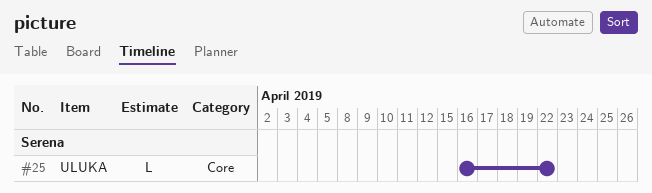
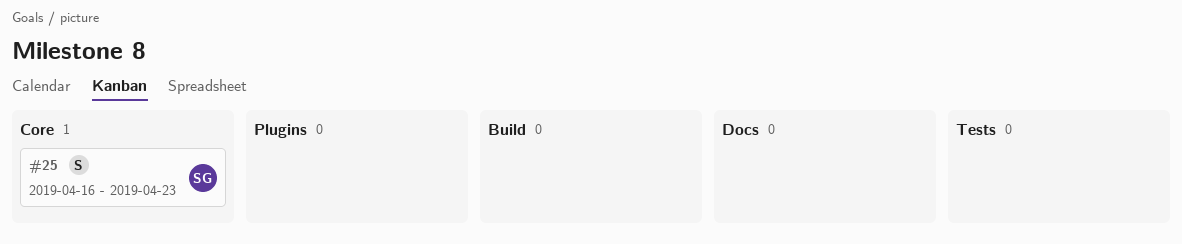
#25, estimate: L -> S
#25, due: Apr 22 -> Apr 23

